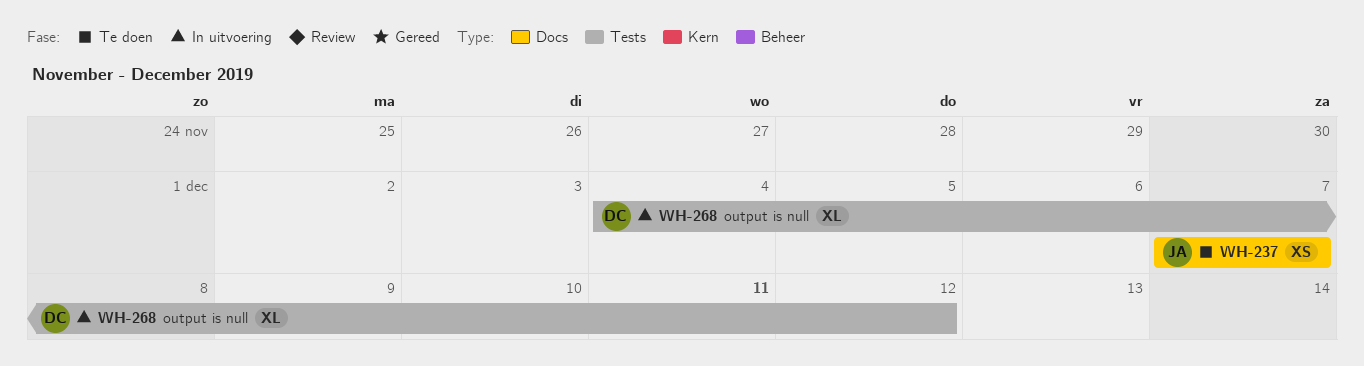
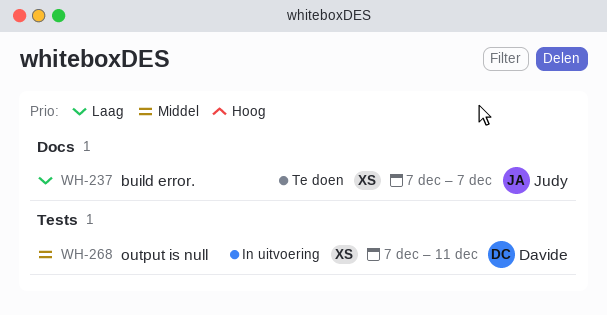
WH-268, estimate: XL -> XS
WH-268, start: Dec 4 -> Dec 7
WH-268, due: Dec 12 -> Dec 11

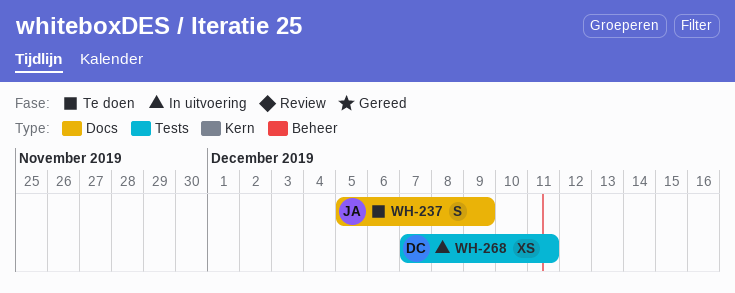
WH-237, estimate: XS -> S
WH-237, start: Dec 7 -> Dec 5
WH-237, due: Dec 7 -> Dec 9

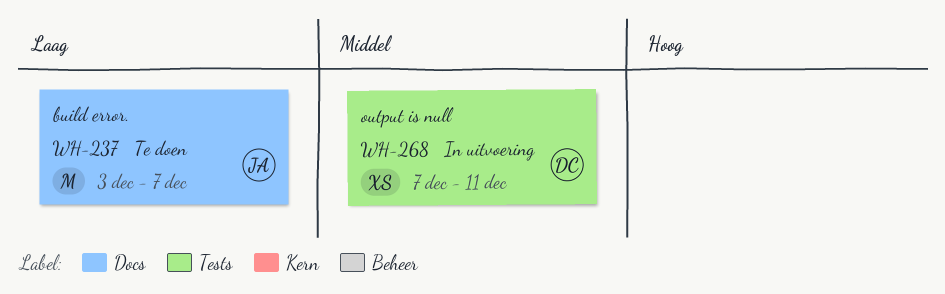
WH-237, estimate: S -> M
WH-237, start: Dec 5 -> Dec 3
WH-237, due: Dec 9 -> Dec 7

